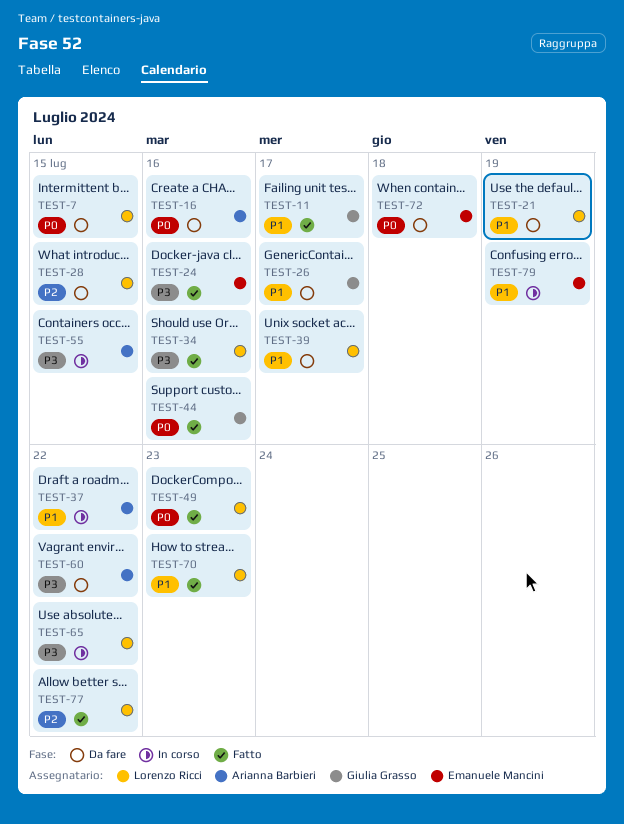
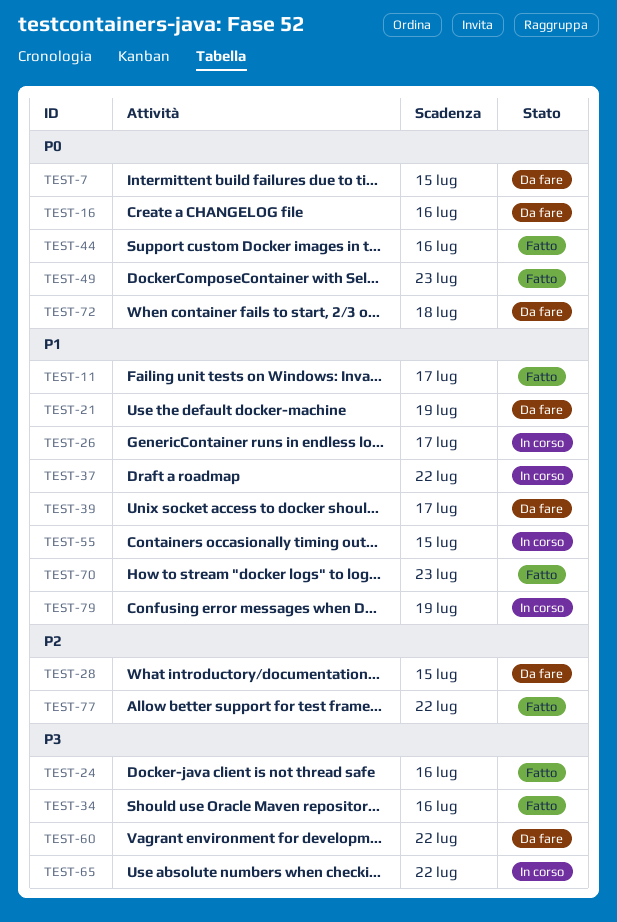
TEST-26, status: Da fare -> In corso
TEST-55, priority: P3 -> P1

